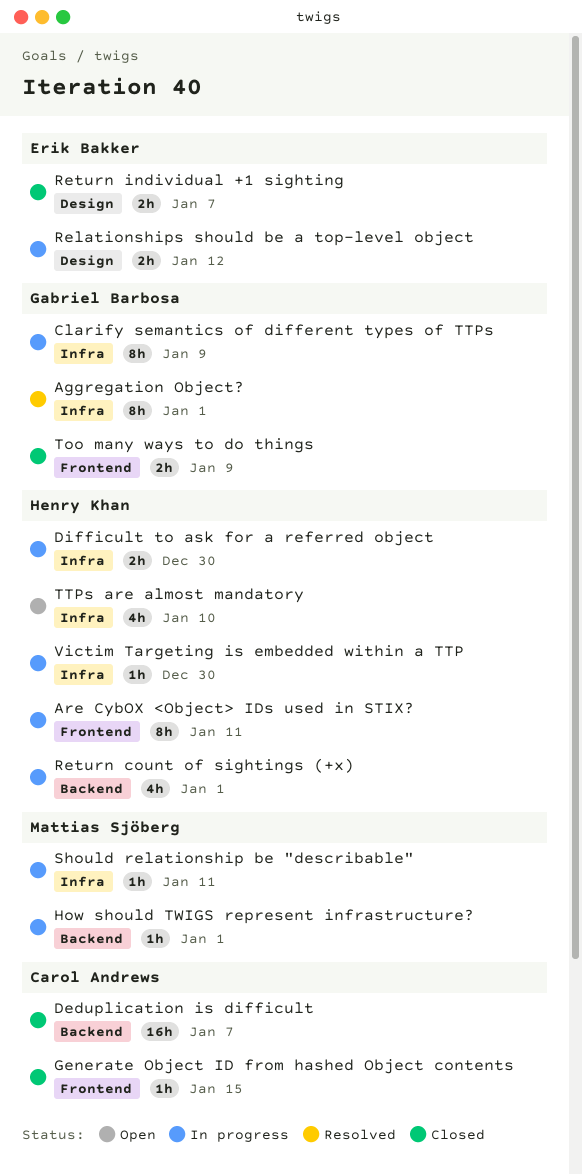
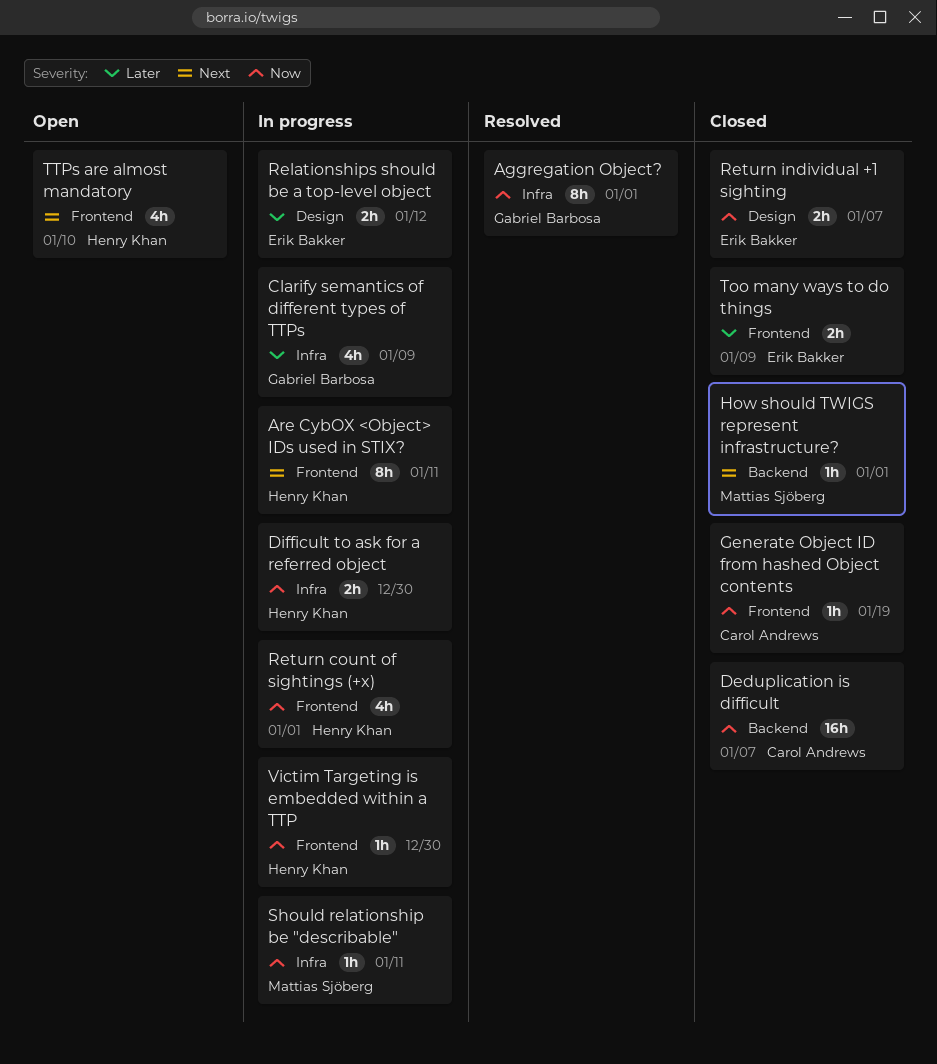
Clarify semantics of different types of TTPs, estimate: 8h -> 4h
Generate Object ID from hashed Object contents, due: Jan 15 -> Jan 19
How should TWIGS represent infrastructure?, status: In progress -> Closed
Return count of sightings (+x), label: Backend -> Frontend
Too many ways to do things, owner: Gabriel Barbosa -> Erik Bakker
TTPs are almost mandatory, label: Infra -> Frontend
Victim Targeting is embedded within a TTP, label: Infra -> Frontend

